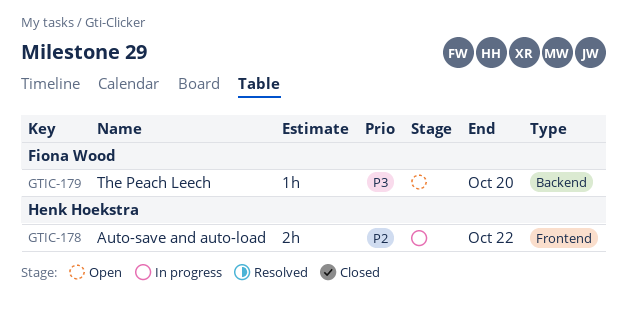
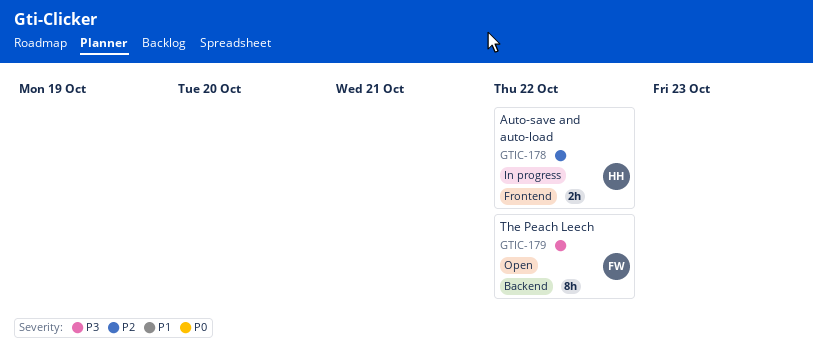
GTIC-179, estimate: 1h -> 8h
GTIC-179, due: Oct 20 -> Oct 22

